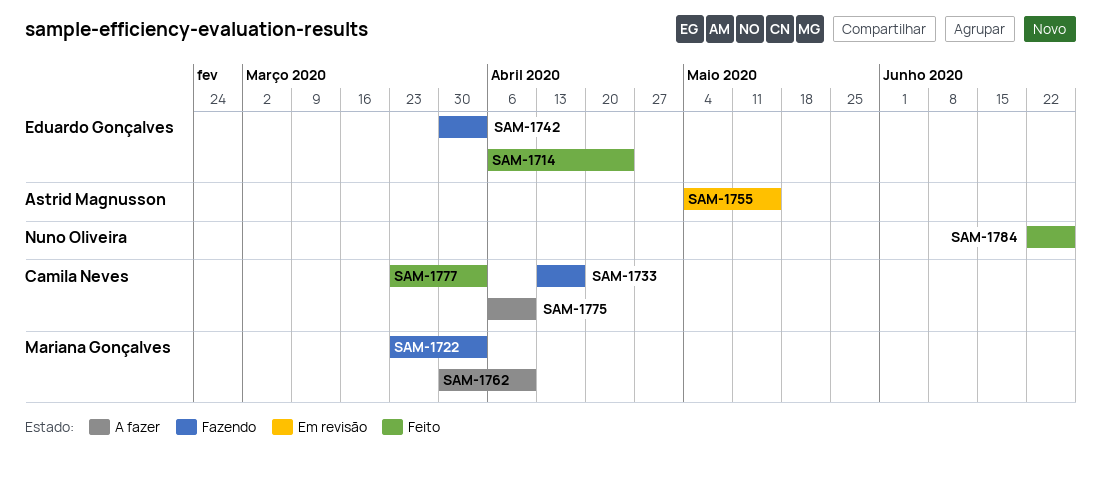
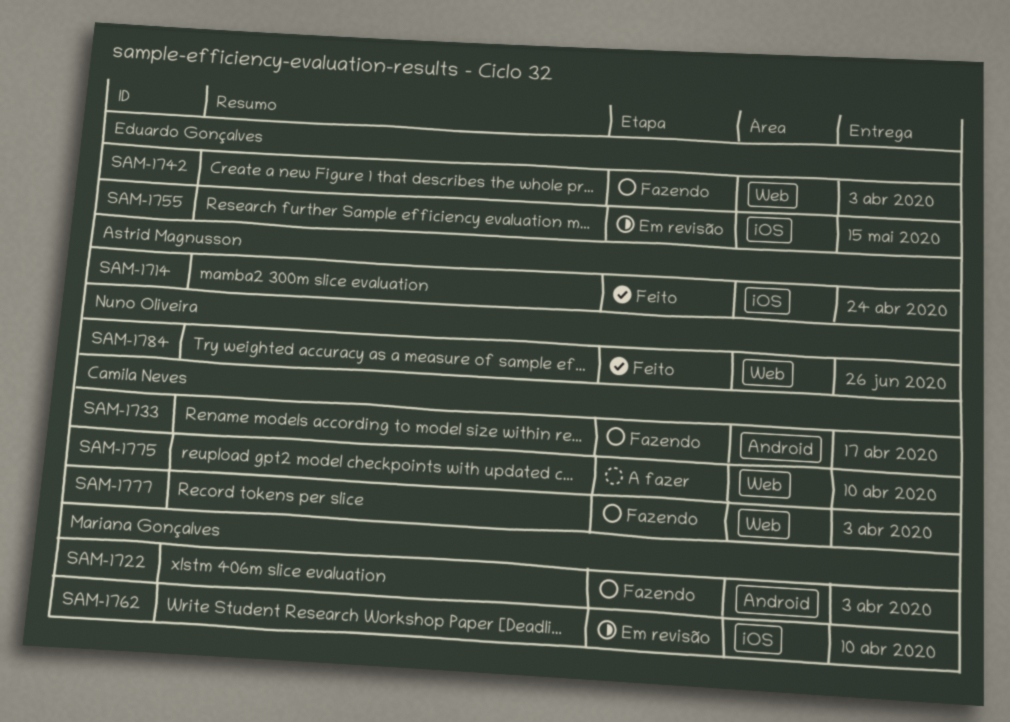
SAM-1714, owner: Eduardo Gonçalves -> Astrid Magnusson
SAM-1755, owner: Astrid Magnusson -> Eduardo Gonçalves
SAM-1762, status: A fazer -> Em revisão
SAM-1777, status: Feito -> Fazendo

